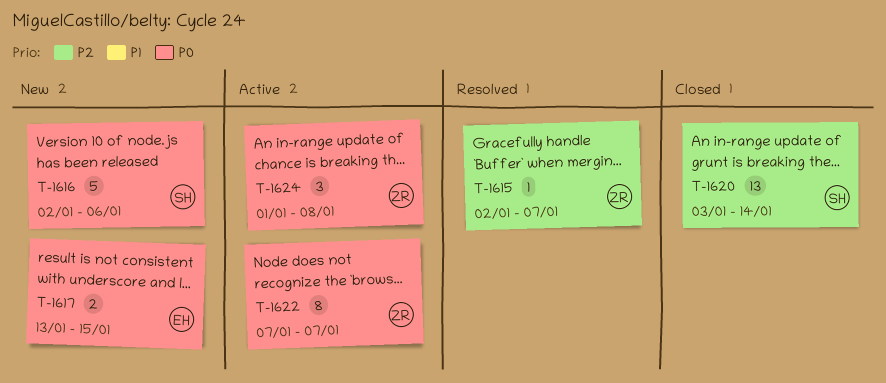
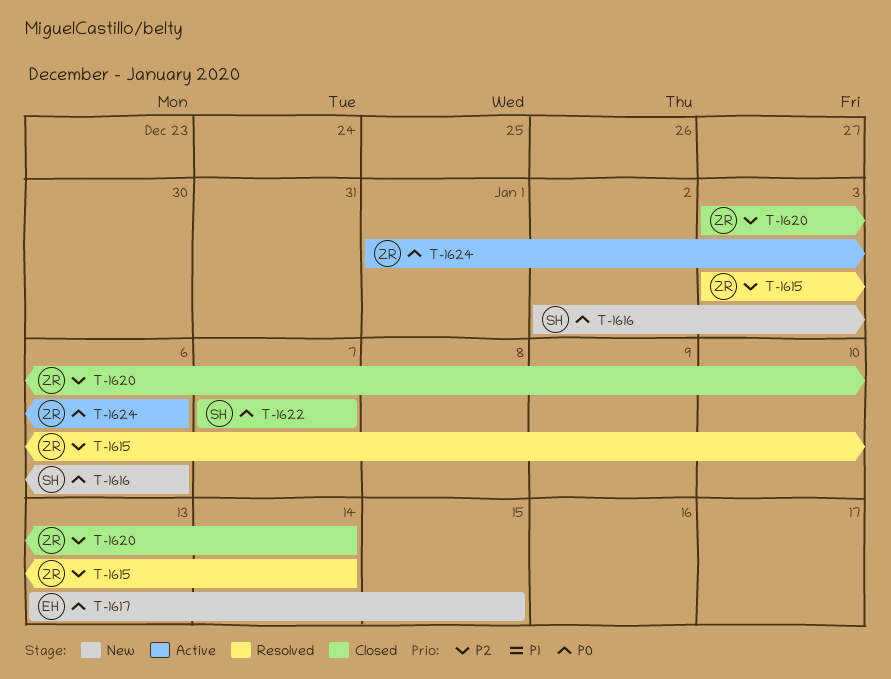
T-1615, start: Jan 2 -> Jan 3
T-1615, due: Jan 7 -> Jan 14
T-1620, owner: SH -> ZR
T-1622, status: Active -> Closed
T-1622, owner: ZR -> SH
T-1624, due: Jan 8 -> Jan 6

